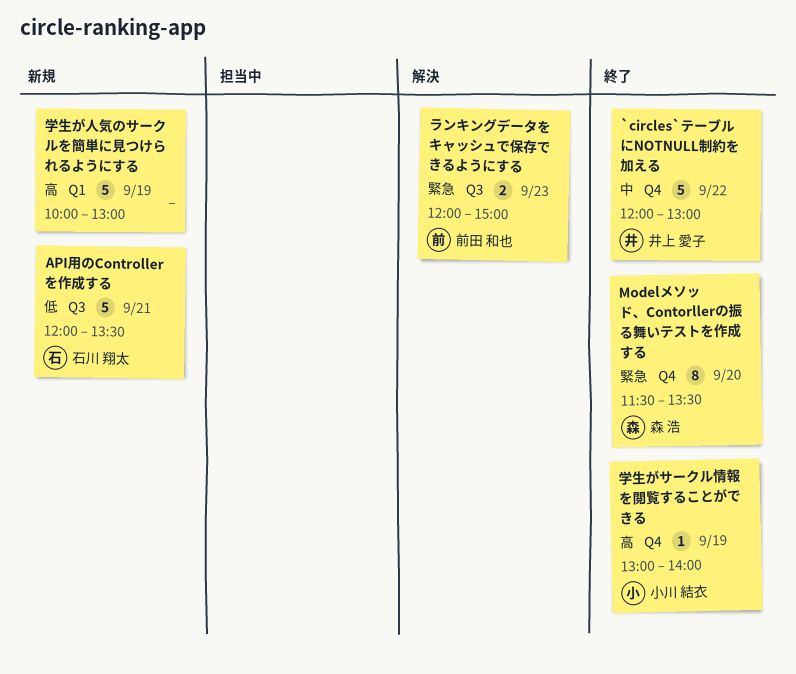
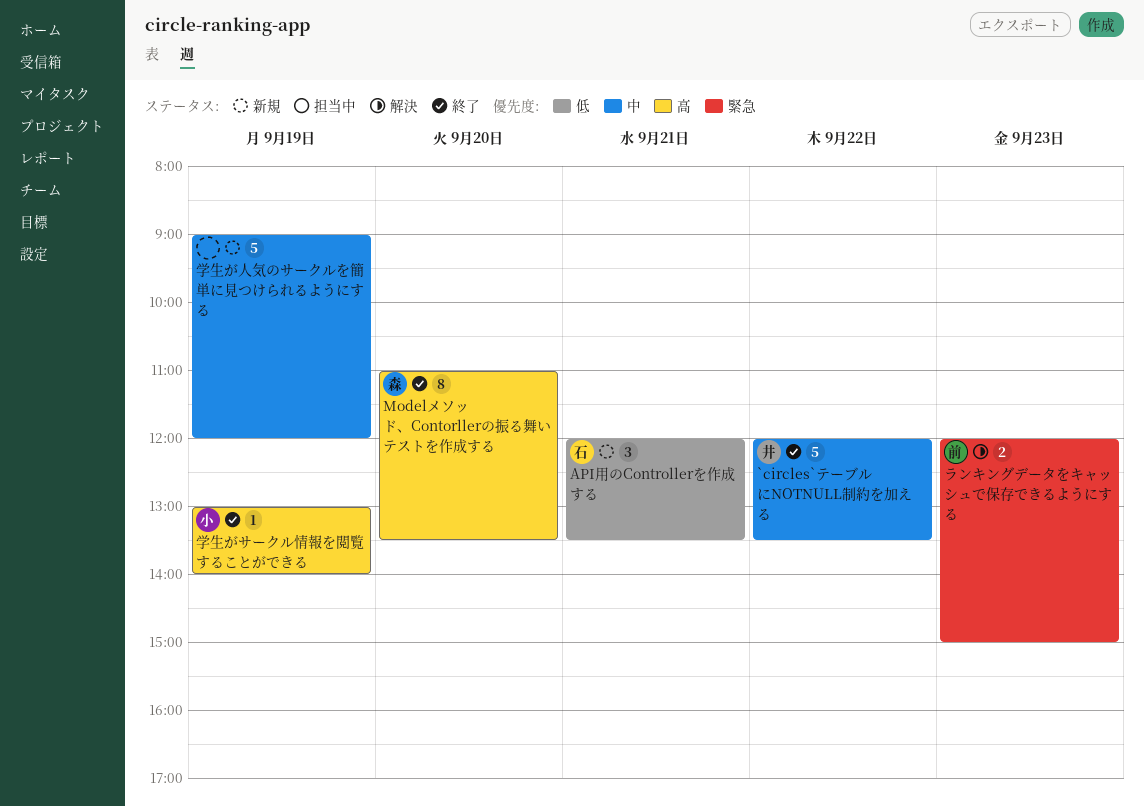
`circles`テーブルにNOTNULL制約を加える, ends: 13:00 -> 13:30
API用のControllerを作成する, estimate: 5 -> 3
Modelメソッド、Contorllerの振る舞いテストを作成する, priority: 緊急 -> 高
Modelメソッド、Contorllerの振る舞いテストを作成する, begins: 11:30 -> 11:00
学生が人気のサークルを簡単に見つけられるようにする, priority: 高 -> 中
学生が人気のサークルを簡単に見つけられるようにする, begins: 10:00 -> 09:00
学生が人気のサークルを簡単に見つけられるようにする, ends: 13:00 -> 12:00

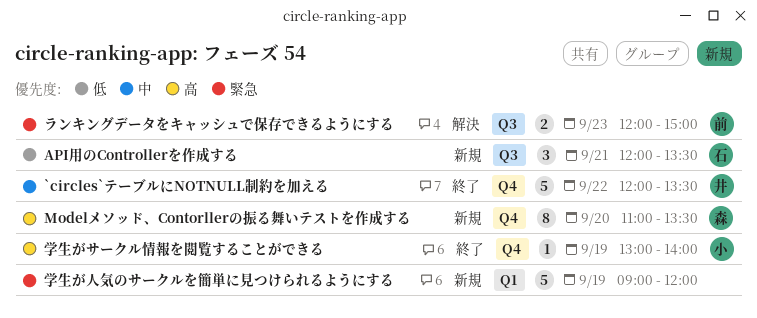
Modelメソッド、Contorllerの振る舞いテストを作成する, status: 終了 -> 新規
学生が人気のサークルを簡単に見つけられるようにする, priority: 中 -> 緊急

